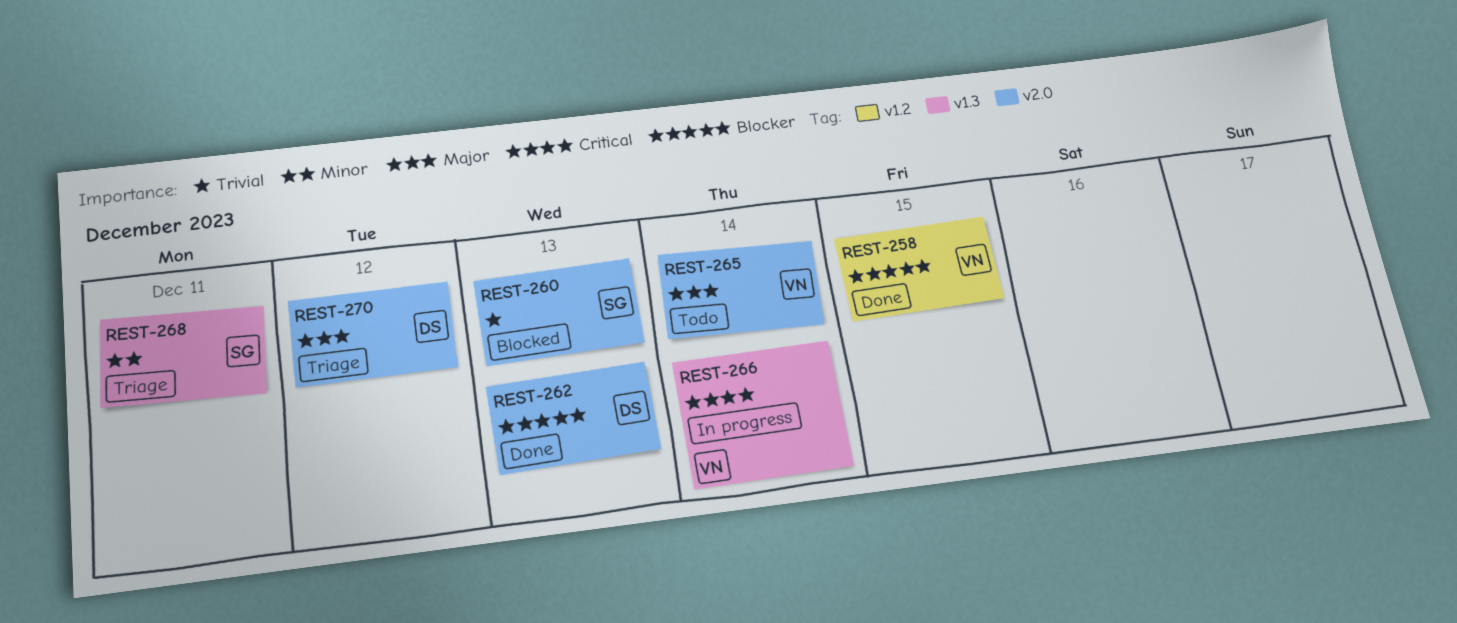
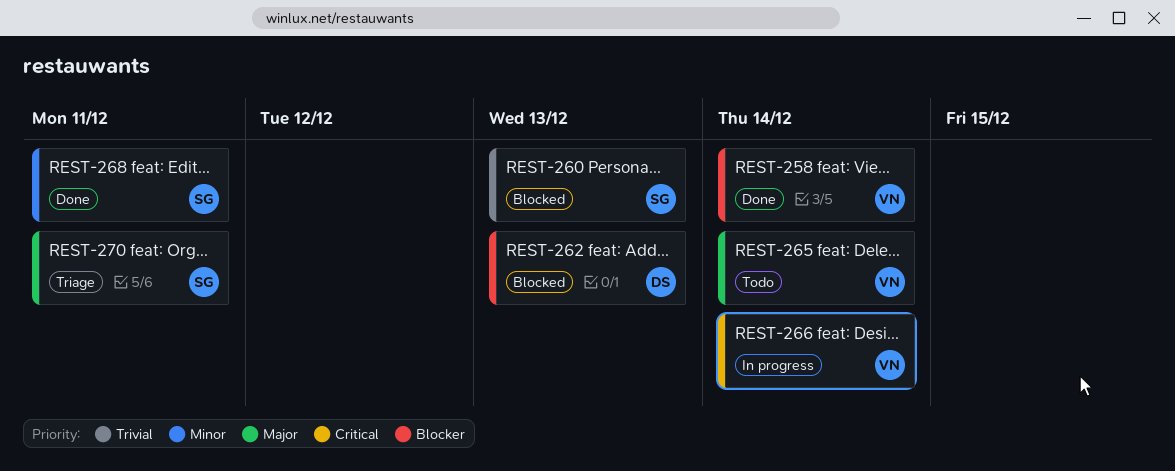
REST-258, due: Dec 15 -> Dec 14
REST-262, status: Done -> Blocked
REST-268, status: Triage -> Done
REST-270, owner: DS -> SG
REST-270, due: Dec 12 -> Dec 11

